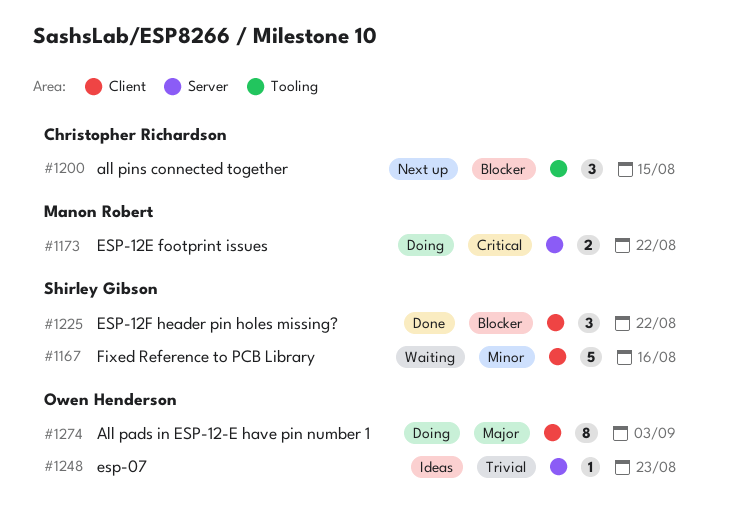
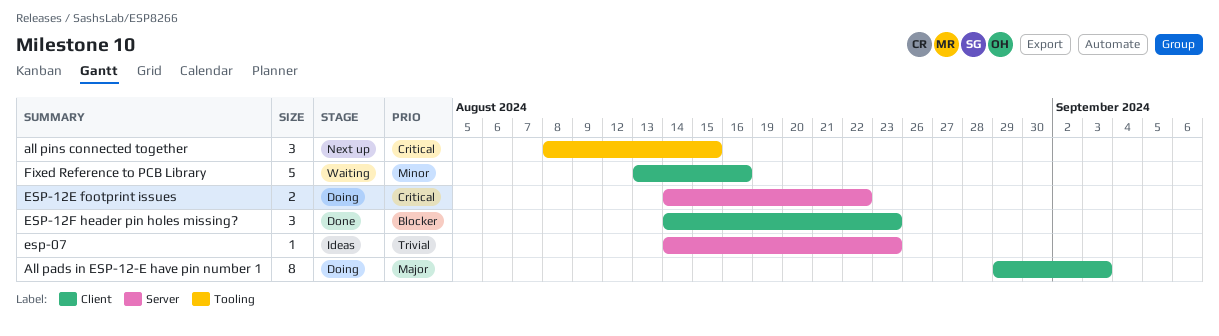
all pins connected together, priority: Blocker -> Critical
ESP-12F header pin holes missing?, due: Aug 22 -> Aug 23

